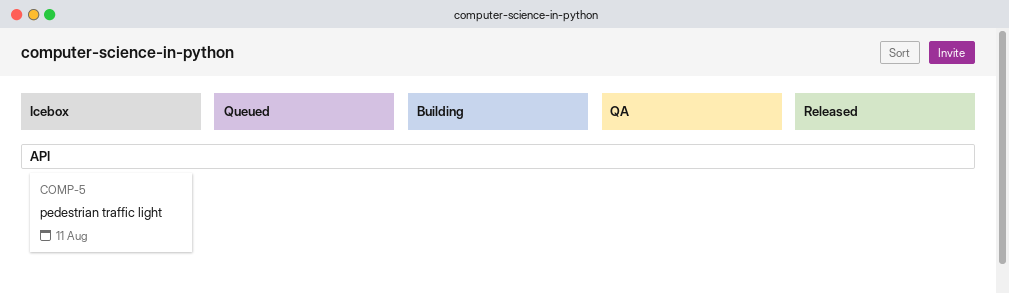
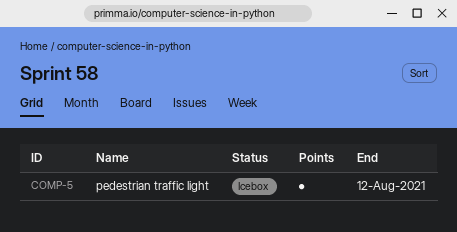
COMP-5, due: Aug 11 -> Aug 12

